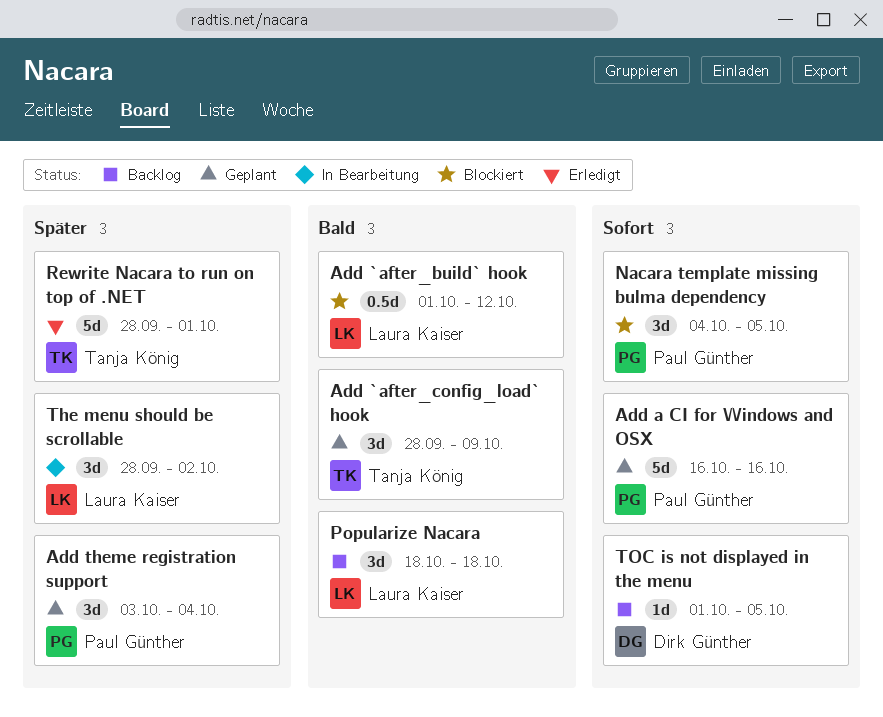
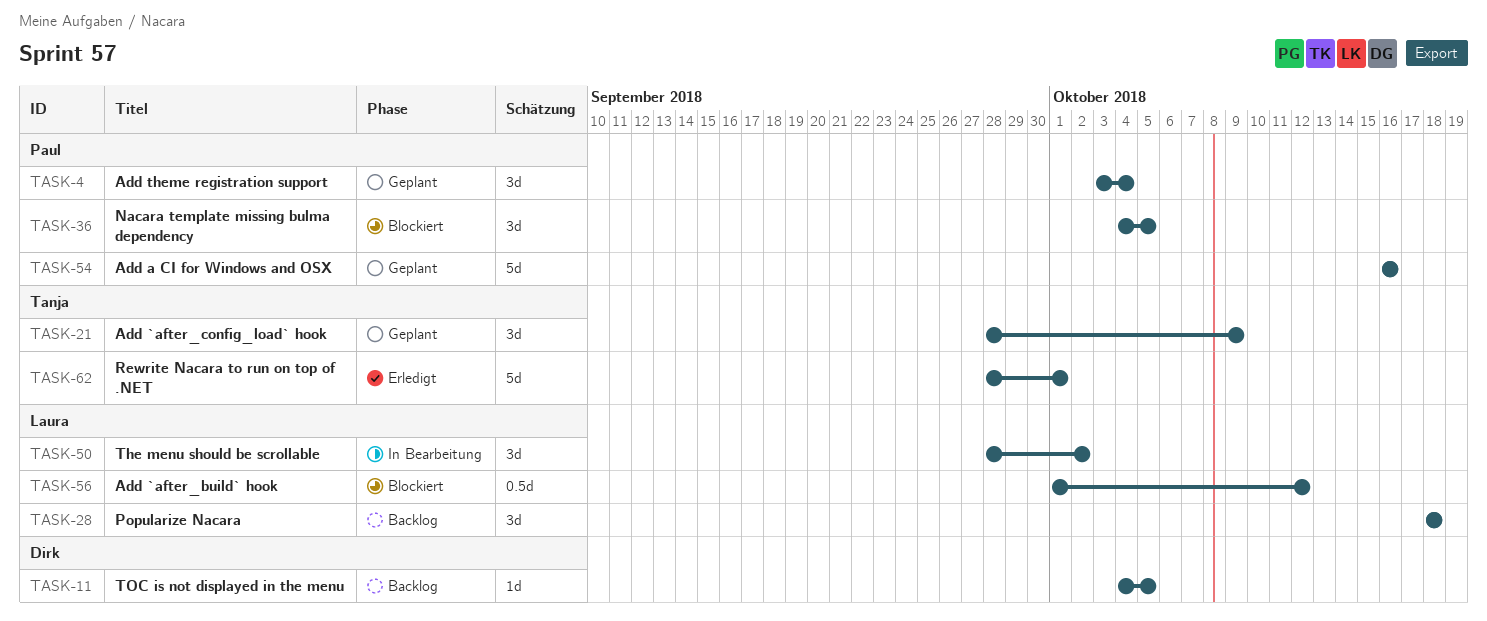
TOC is not displayed in the menu, start: Oct 1 -> Oct 4

